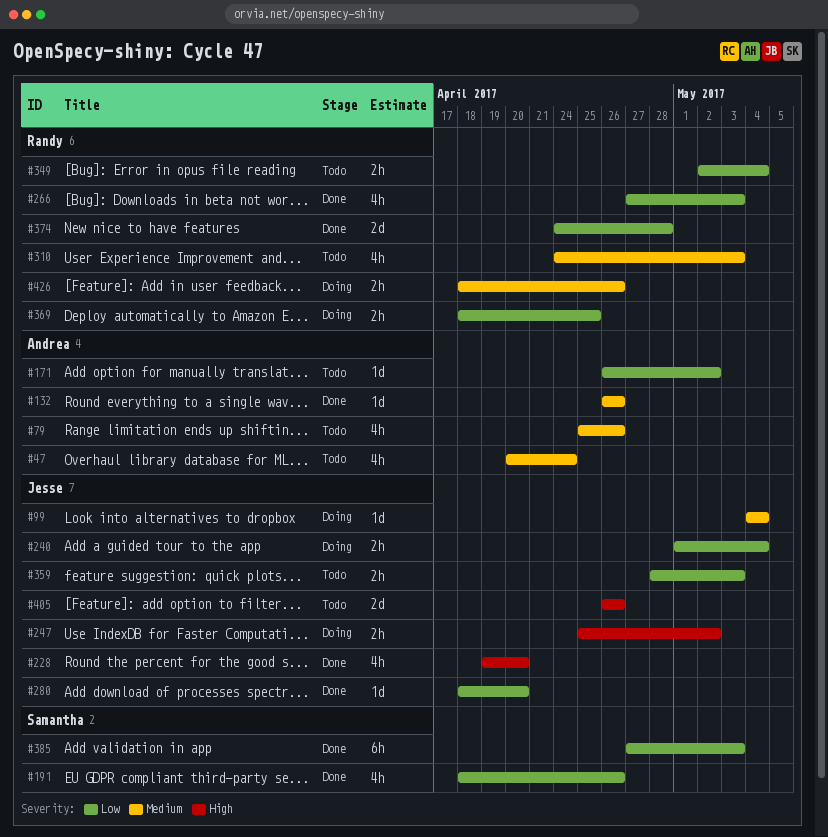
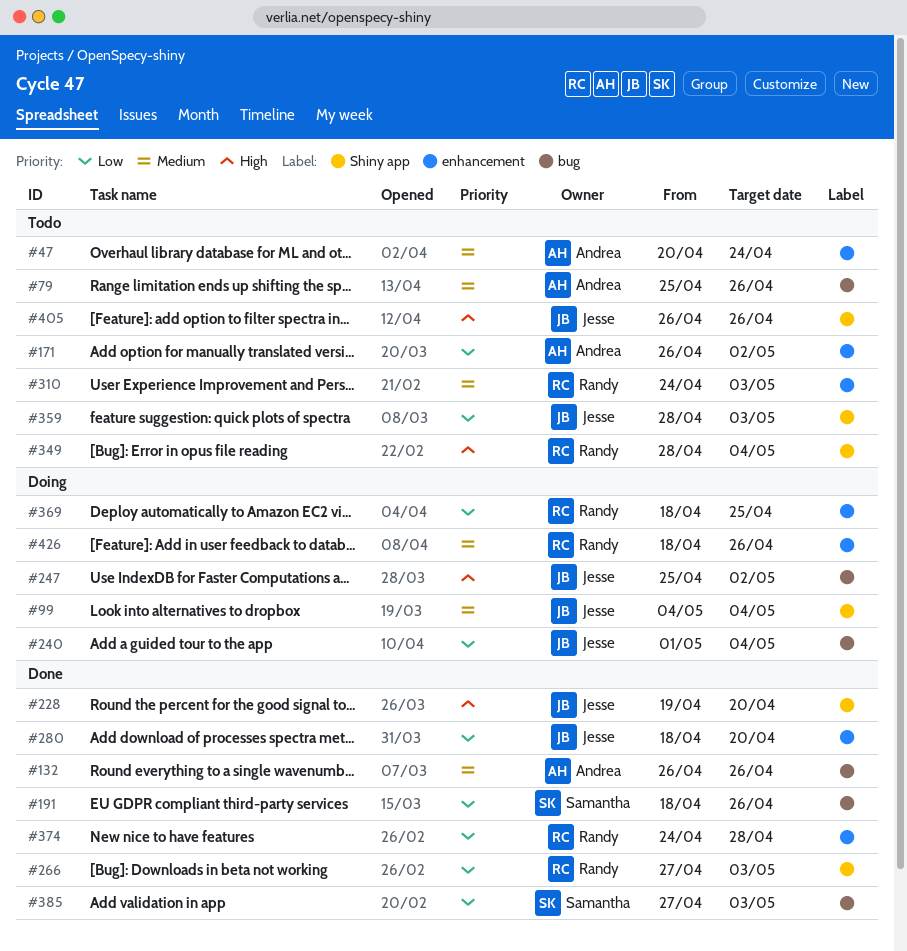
#349, priority: Low -> High
#349, start: May 2 -> Apr 28

